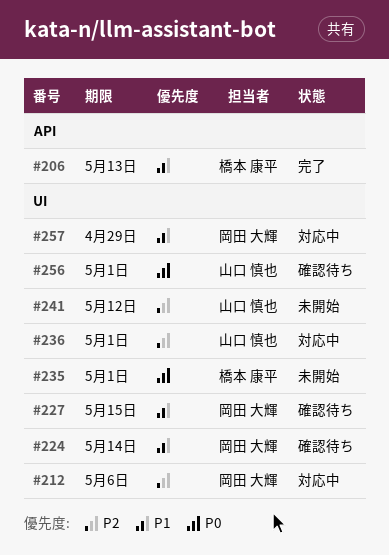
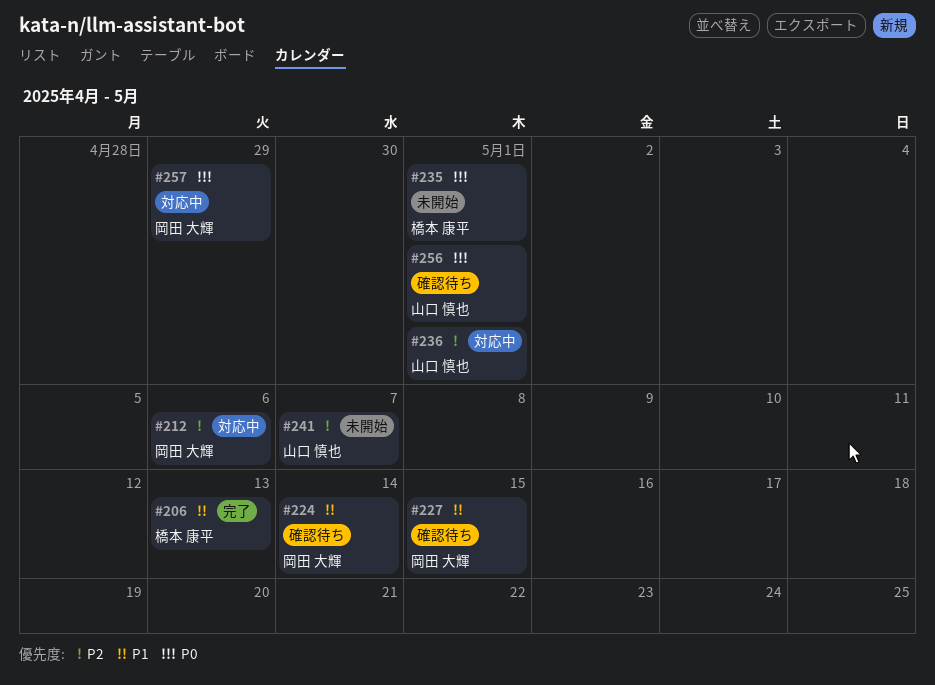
#241, due: May 12 -> May 7
#257, priority: P1 -> P0

